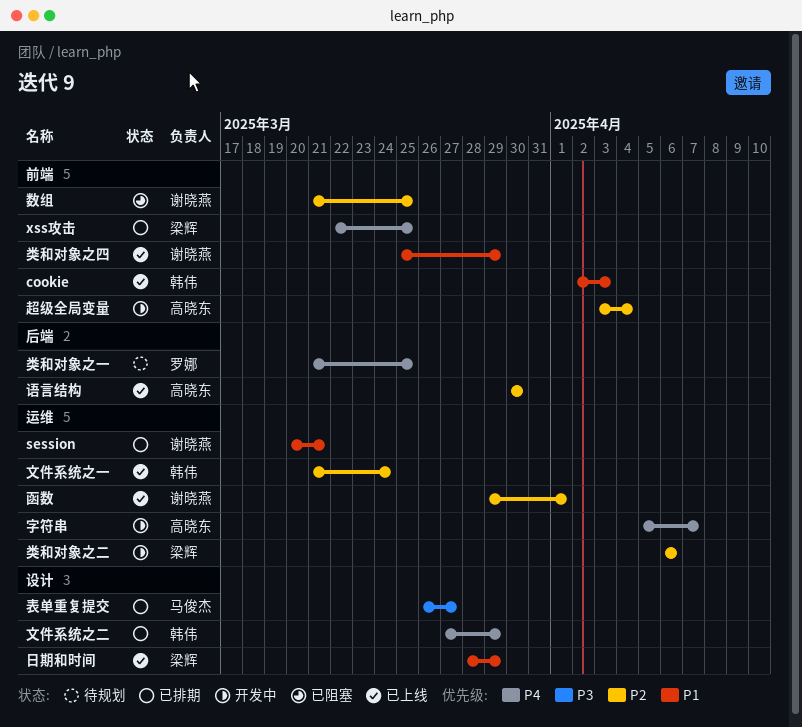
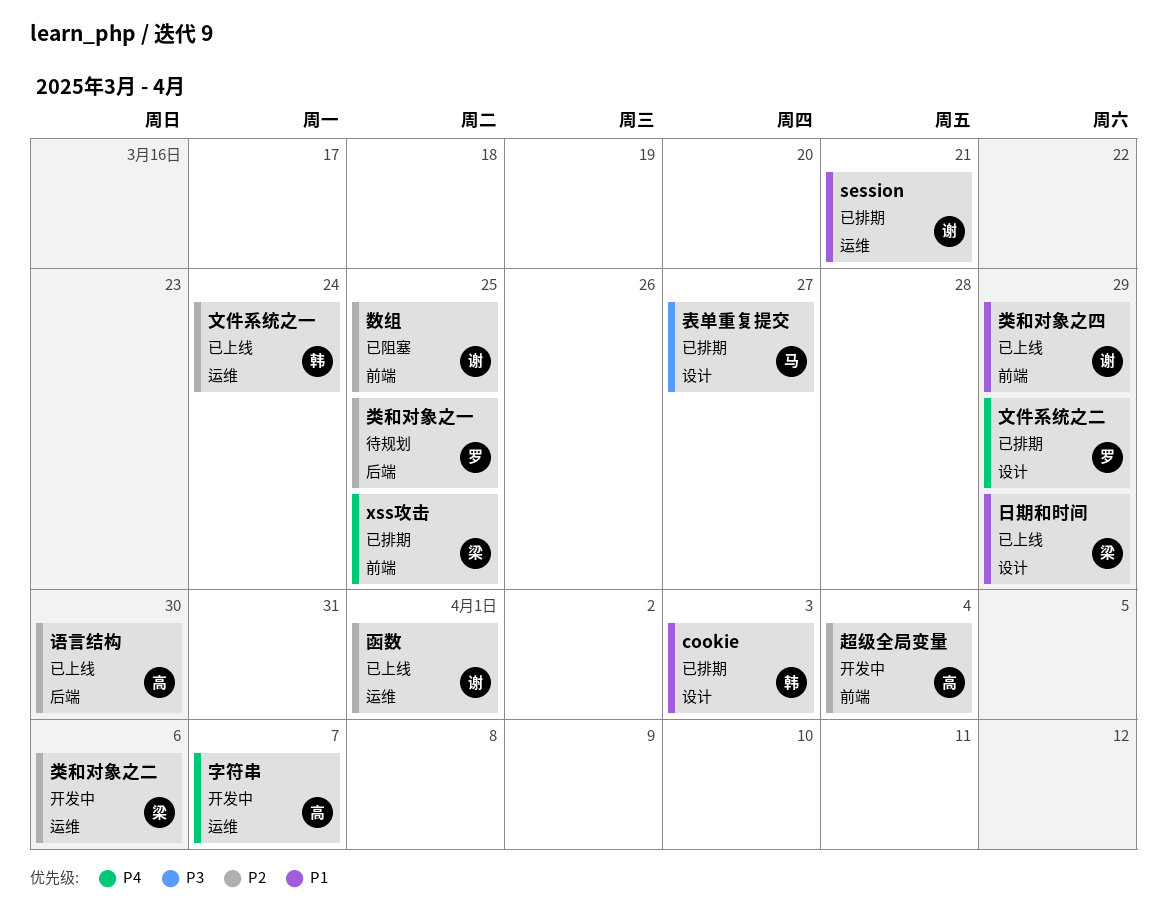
cookie, status: 已上线 -> 已排期
cookie, label: 前端 -> 设计
文件系统之二, owner: 韩伟 -> 罗娜
类和对象之一, priority: P4 -> P2

